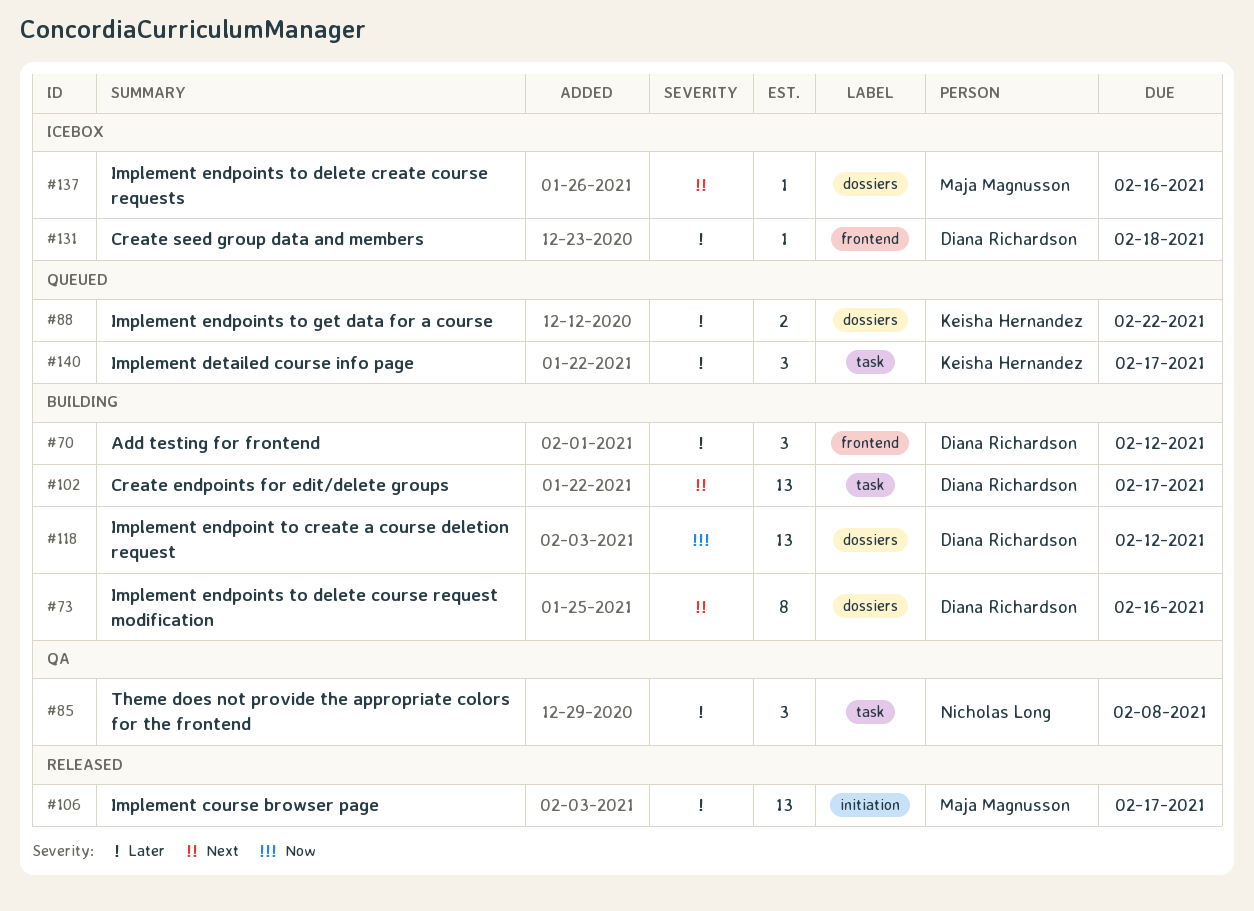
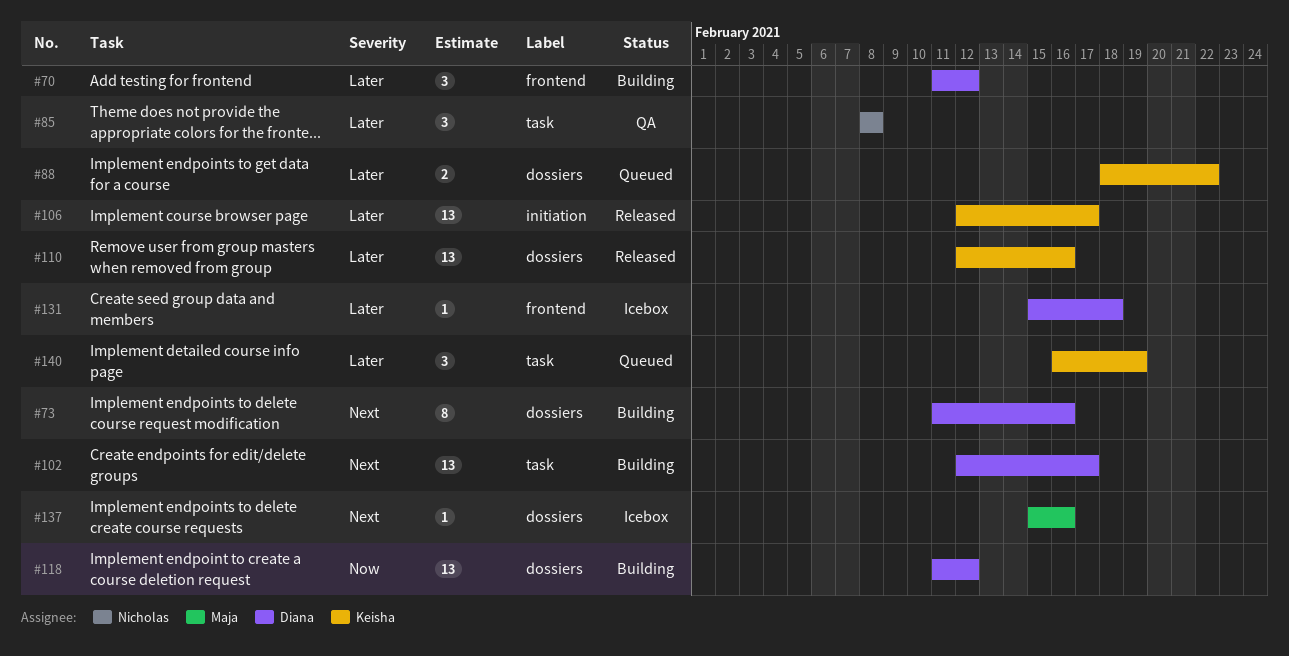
#106, owner: Maja Magnusson -> Keisha Hernandez
#110: none -> present
#140, due: Feb 17 -> Feb 19

